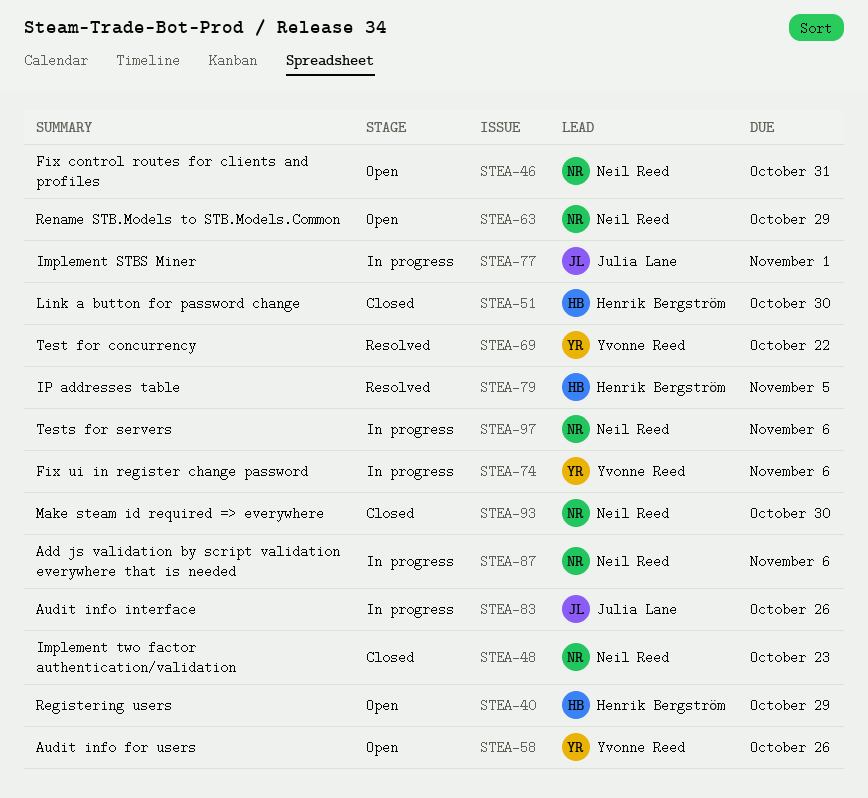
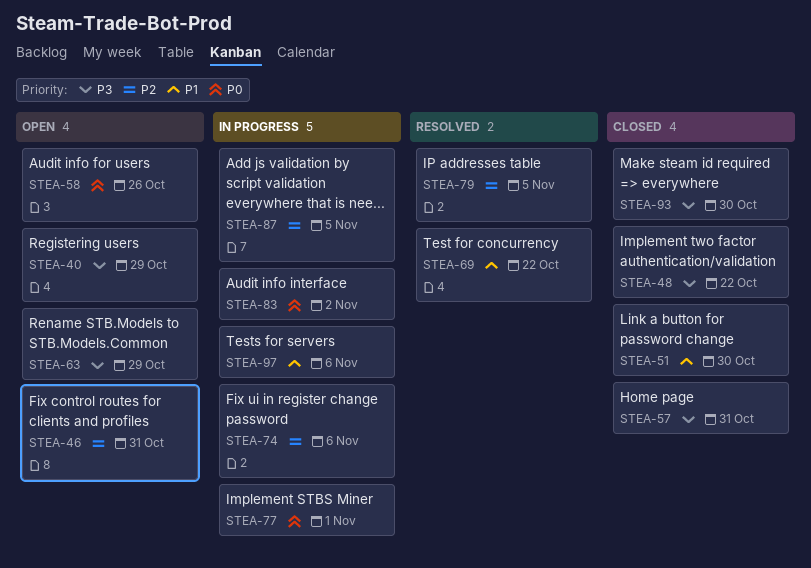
STEA-48, due: Oct 23 -> Oct 22
STEA-57: none -> present
STEA-83, due: Oct 26 -> Nov 2
STEA-87, due: Nov 6 -> Nov 5

